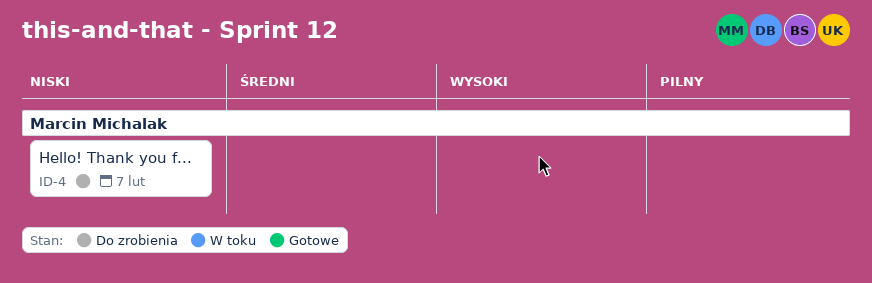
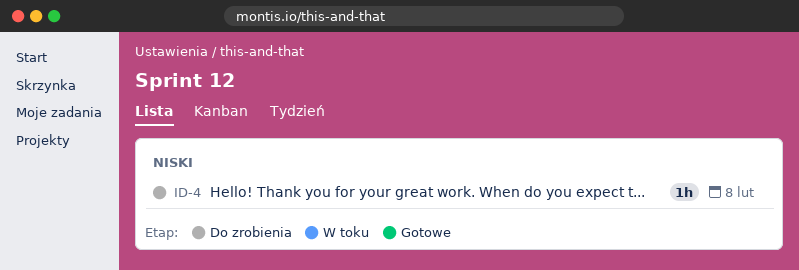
ID-4, due: Feb 7 -> Feb 8

